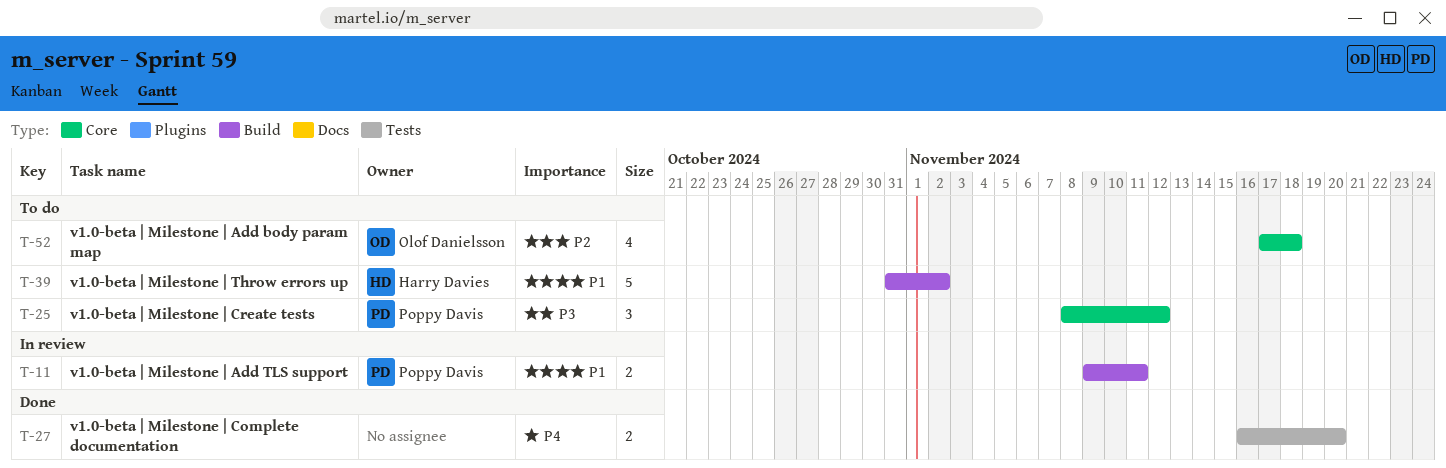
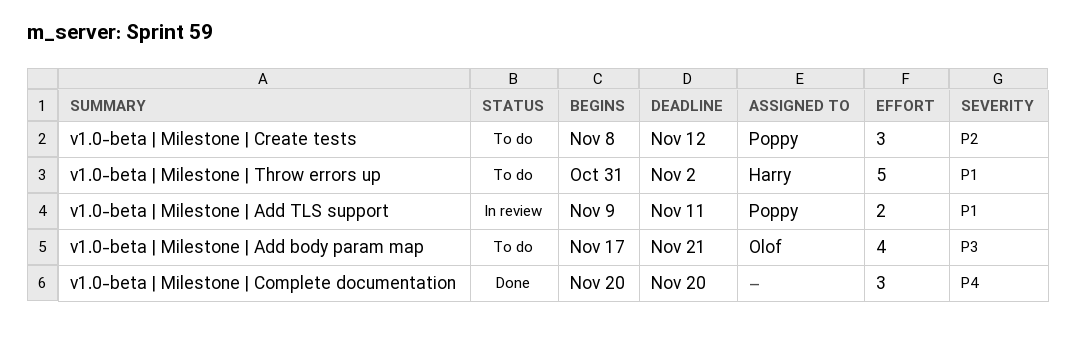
v1.0-beta | Milestone | Add body param map, priority: P2 -> P3
v1.0-beta | Milestone | Add body param map, due: Nov 18 -> Nov 21
v1.0-beta | Milestone | Complete documentation, estimate: 2 -> 3
v1.0-beta | Milestone | Complete documentation, start: Nov 16 -> Nov 20
v1.0-beta | Milestone | Create tests, priority: P3 -> P2

